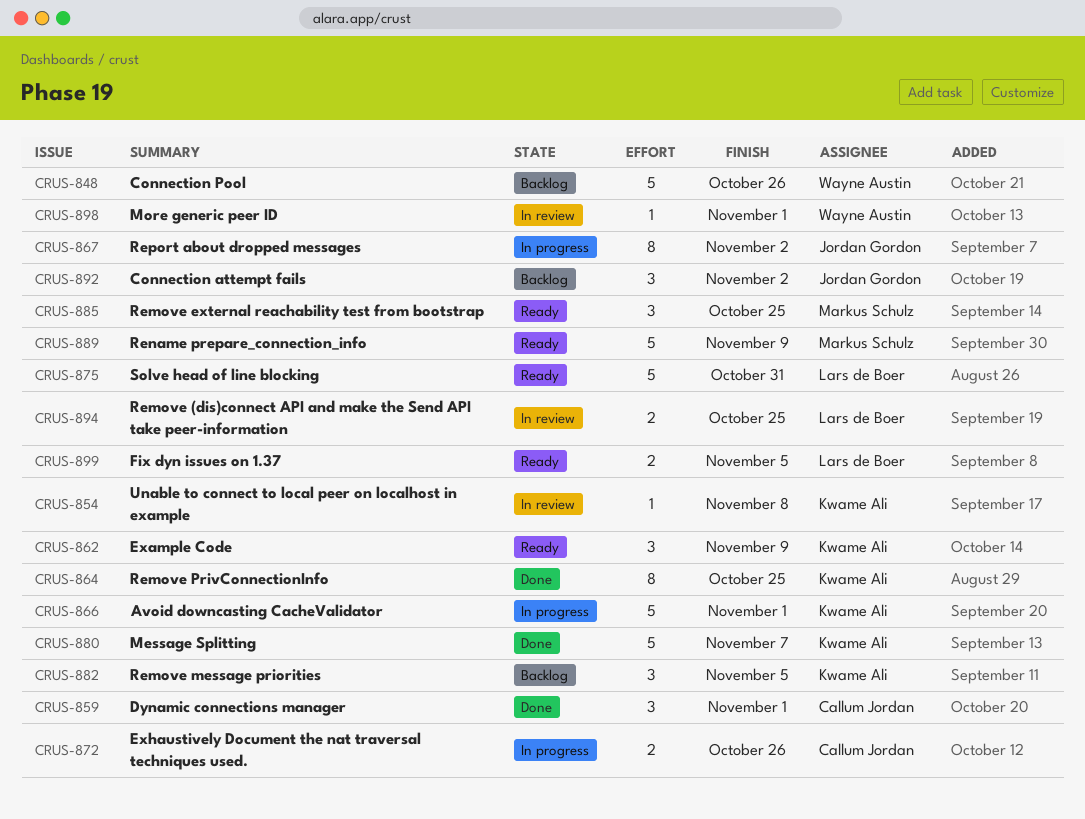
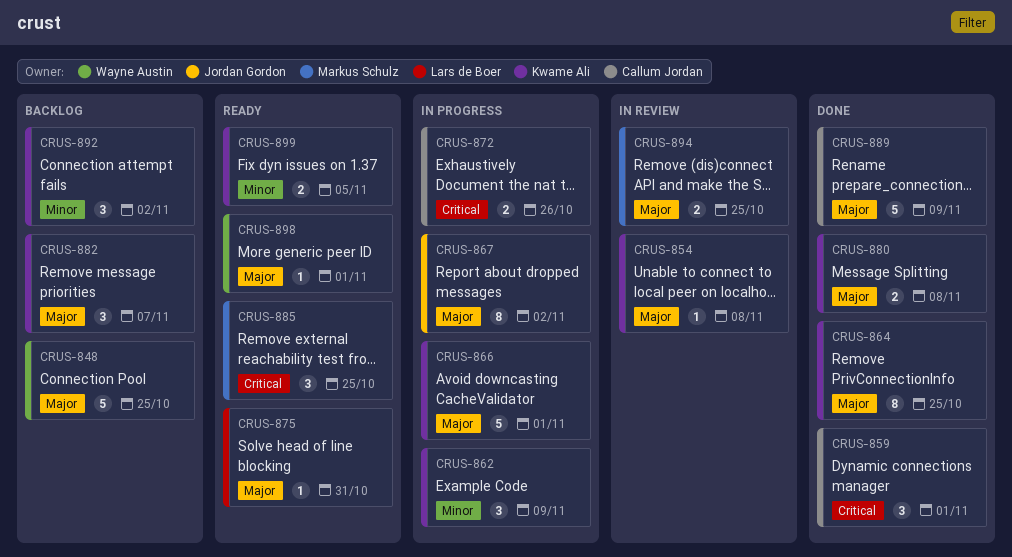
CRUS-848, due: Oct 26 -> Oct 25
CRUS-862, status: Ready -> In progress
CRUS-875, estimate: 5 -> 1
CRUS-880, estimate: 5 -> 2
CRUS-880, due: Nov 7 -> Nov 8
CRUS-882, due: Nov 5 -> Nov 7
CRUS-889, status: Ready -> Done
CRUS-889, owner: Markus Schulz -> Callum Jordan
CRUS-892, owner: Jordan Gordon -> Kwame Ali
CRUS-894, owner: Lars de Boer -> Markus Schulz
CRUS-898, status: In review -> Ready
CRUS-899, owner: Lars de Boer -> Kwame Ali

